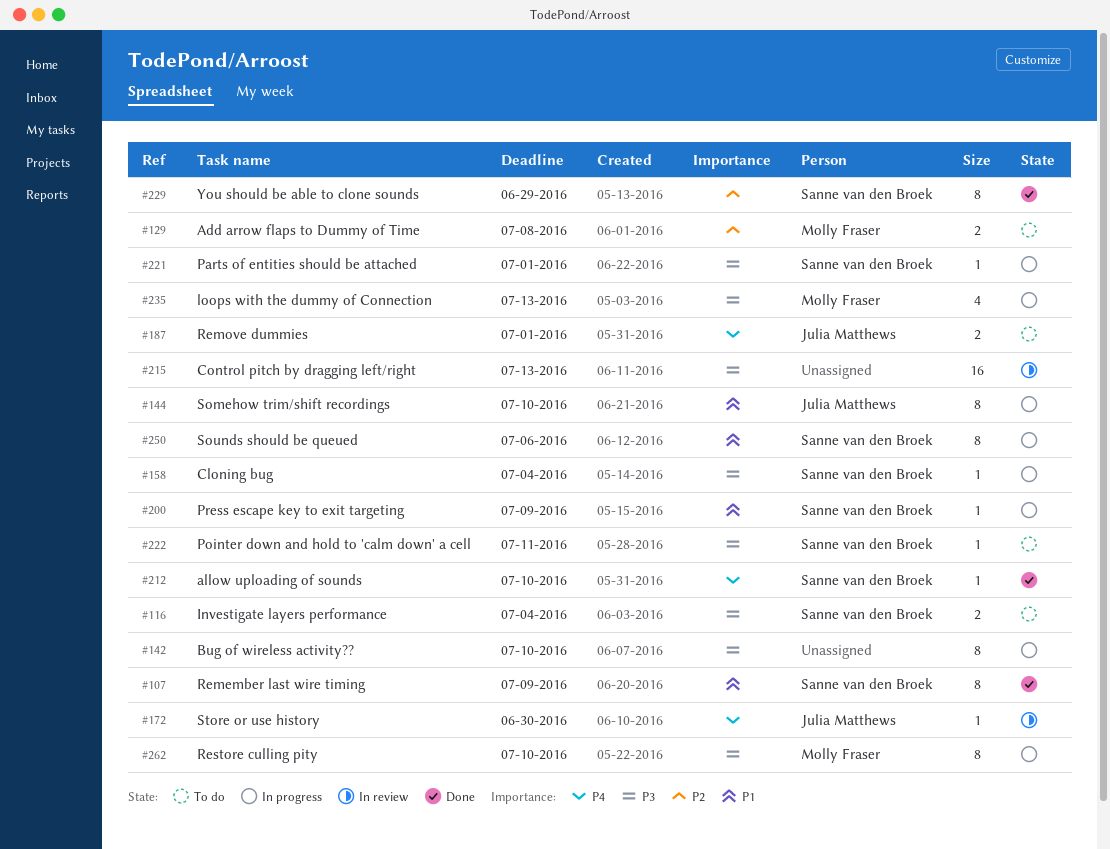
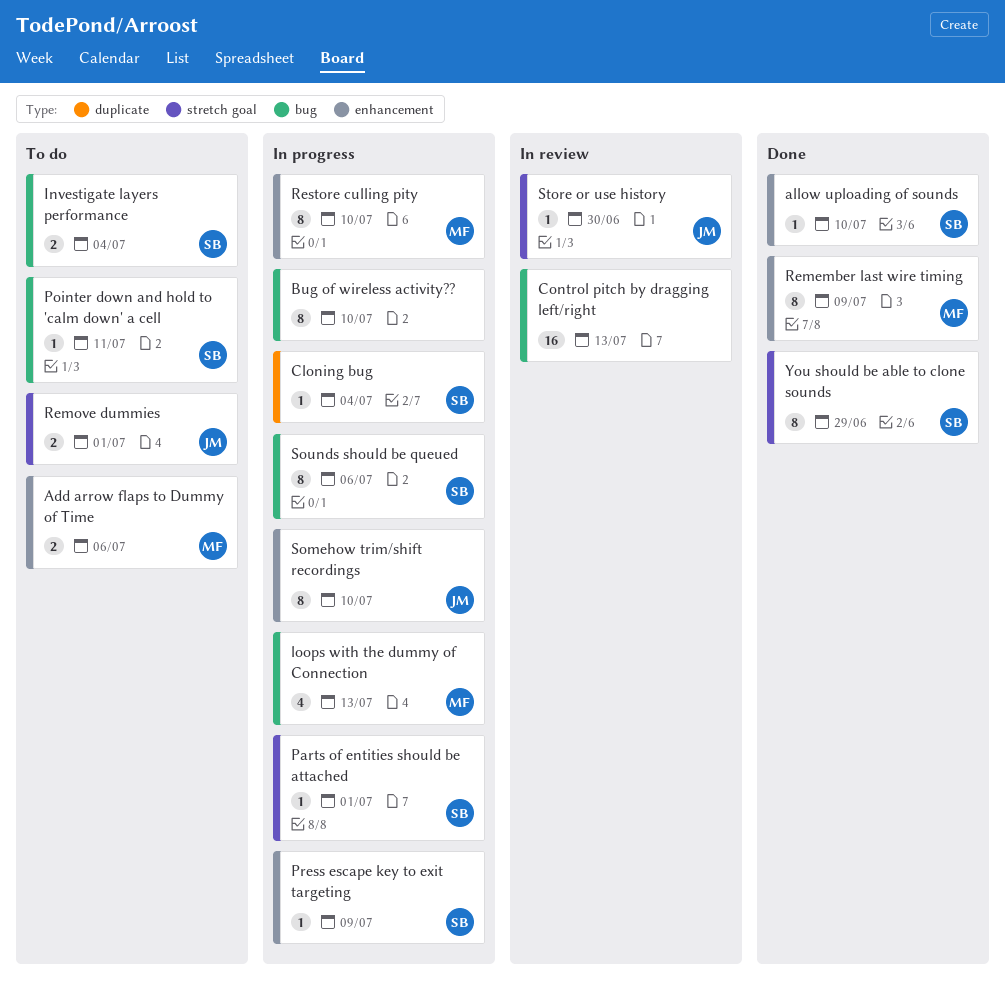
Add arrow flaps to Dummy of Time, due: Jul 8 -> Jul 6
Remember last wire timing, owner: Sanne van den Broek -> Molly Fraser

